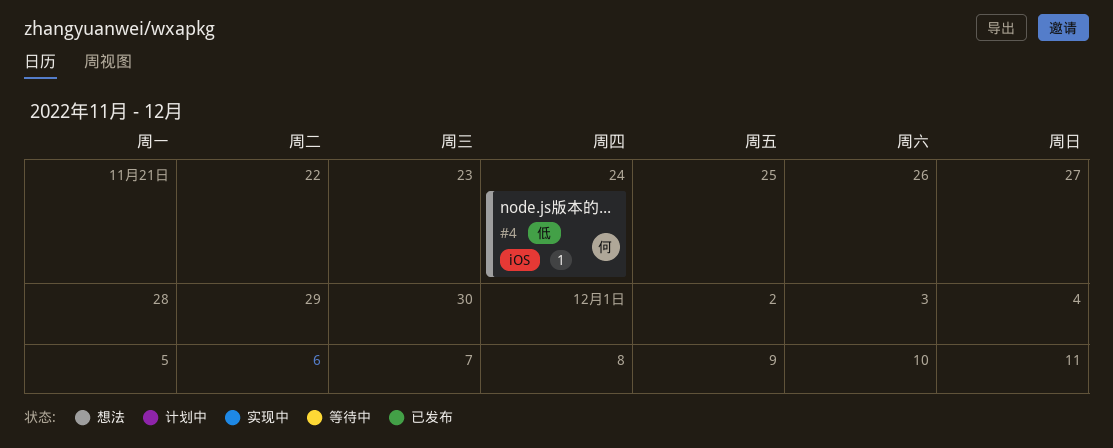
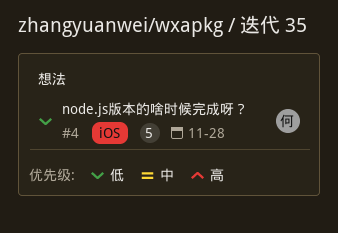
#4, estimate: 1 -> 5
#4, due: Nov 24 -> Nov 28

